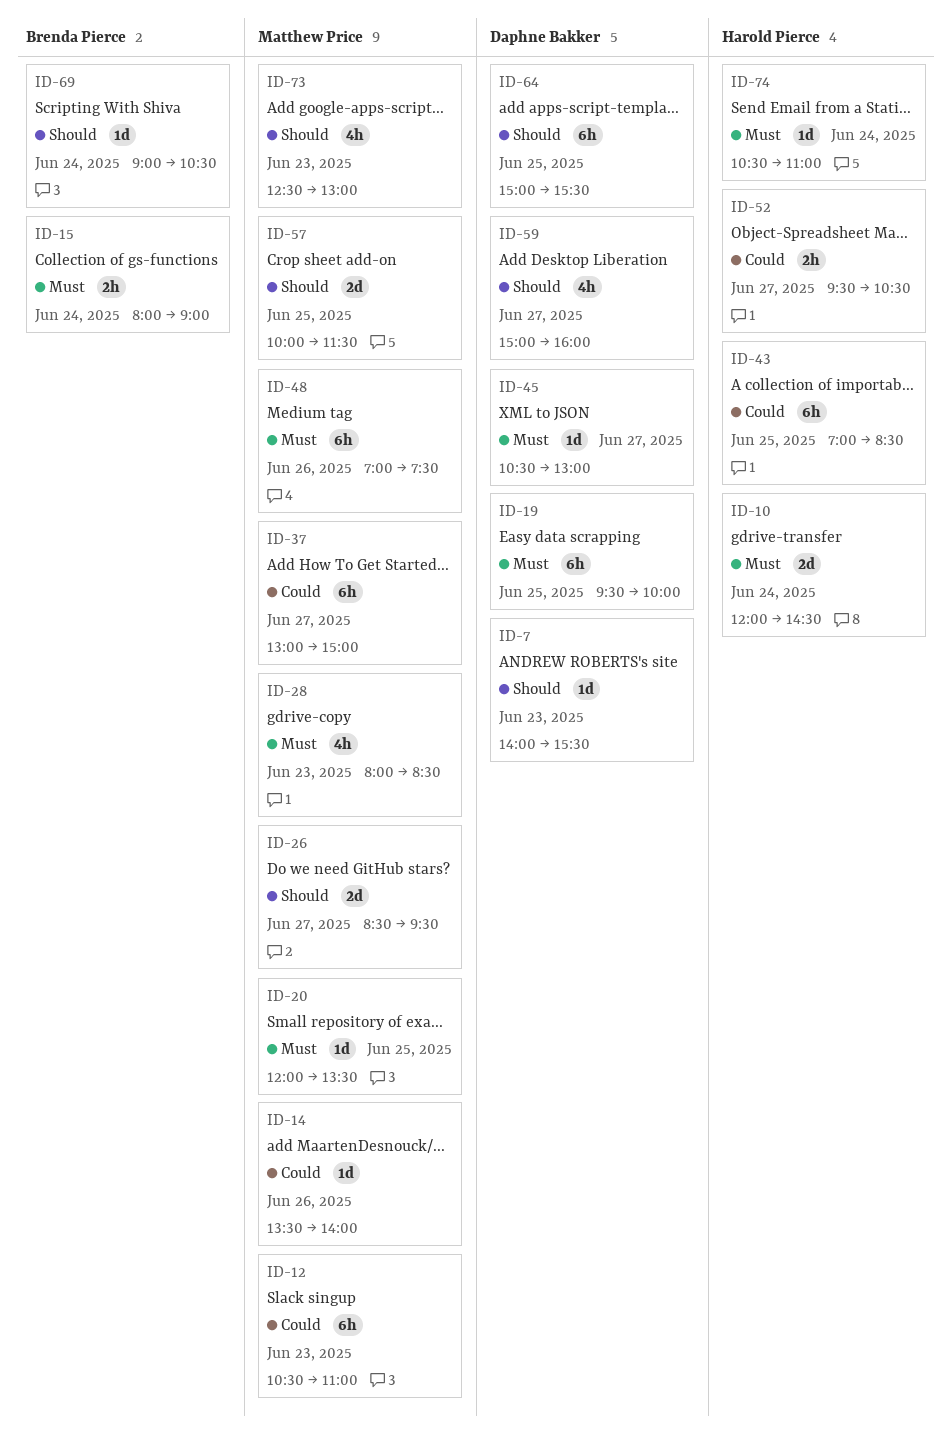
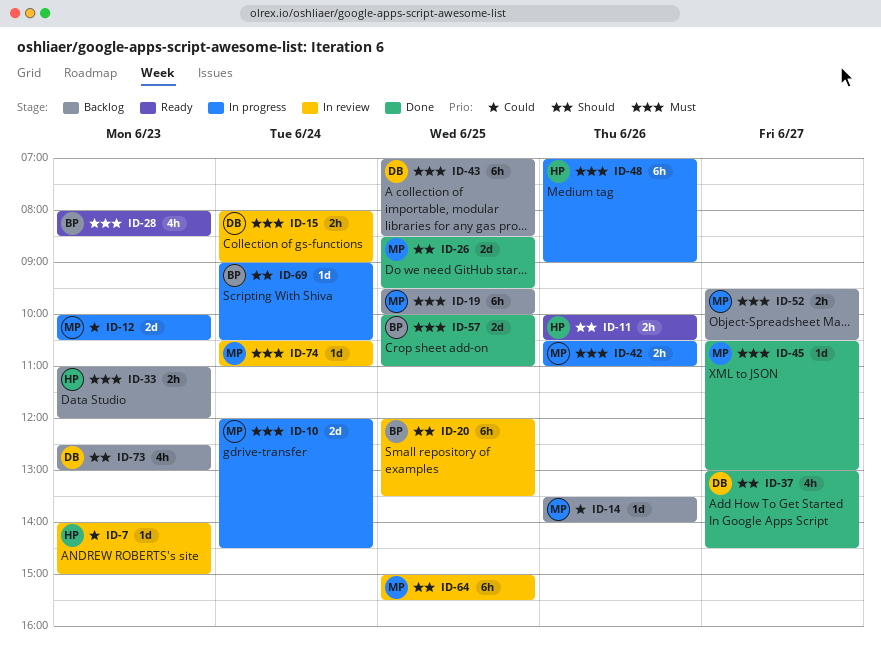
ID-7, owner: Daphne Bakker -> Harold Pierce
ID-7, priority: Should -> Could
ID-7, ends: 15:30 -> 15:00
ID-10, owner: Harold Pierce -> Matthew Price
ID-11: none -> present
ID-12, estimate: 6h -> 2d
ID-12, begins: 10:30 -> 10:00
ID-12, ends: 11:00 -> 10:30
ID-15, owner: Brenda Pierce -> Daphne Bakker
ID-19, owner: Daphne Bakker -> Matthew Price
ID-20, owner: Matthew Price -> Brenda Pierce
ID-20, priority: Must -> Should
ID-20, estimate: 1d -> 6h
ID-26, day: Jun 27 -> Jun 25
ID-28, owner: Matthew Price -> Brenda Pierce
ID-33: none -> present
ID-37, owner: Matthew Price -> Daphne Bakker
ID-37, priority: Could -> Should
ID-37, estimate: 6h -> 4h
ID-37, ends: 15:00 -> 14:30
ID-42: none -> present
ID-43, owner: Harold Pierce -> Daphne Bakker
ID-43, priority: Could -> Must
ID-45, owner: Daphne Bakker -> Matthew Price
ID-48, owner: Matthew Price -> Harold Pierce
ID-48, ends: 07:30 -> 09:00
ID-52, owner: Harold Pierce -> Matthew Price
ID-52, priority: Could -> Must
ID-57, owner: Matthew Price -> Brenda Pierce
ID-57, priority: Should -> Must
ID-57, ends: 11:30 -> 11:00
ID-59: present -> none
ID-64, owner: Daphne Bakker -> Matthew Price
ID-73, owner: Matthew Price -> Daphne Bakker
ID-74, owner: Harold Pierce -> Matthew Price

